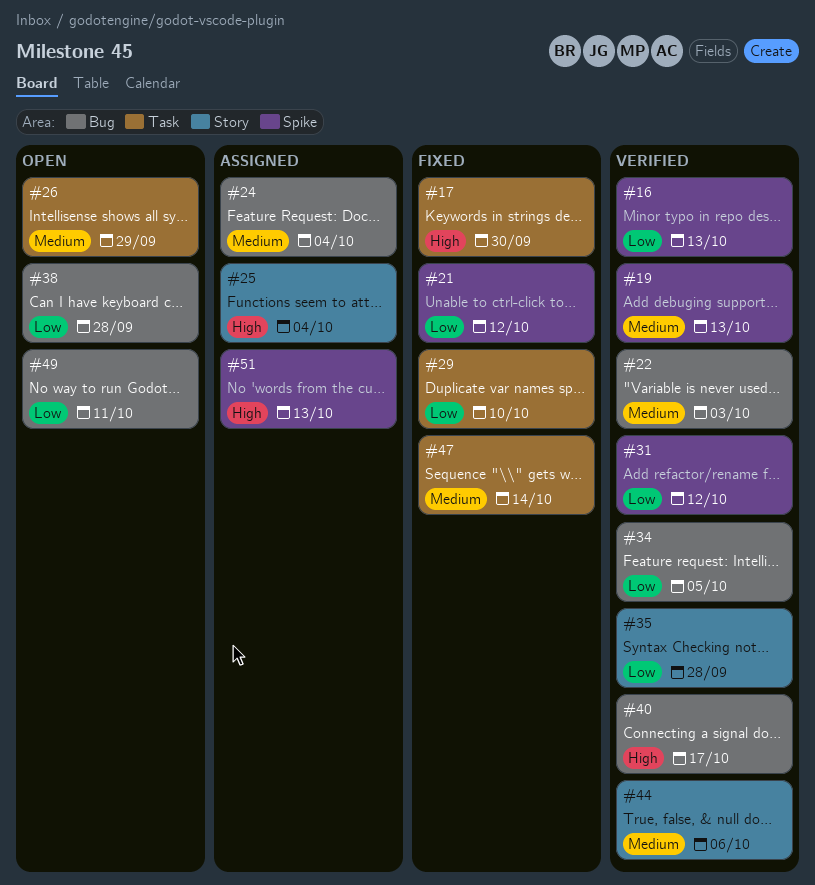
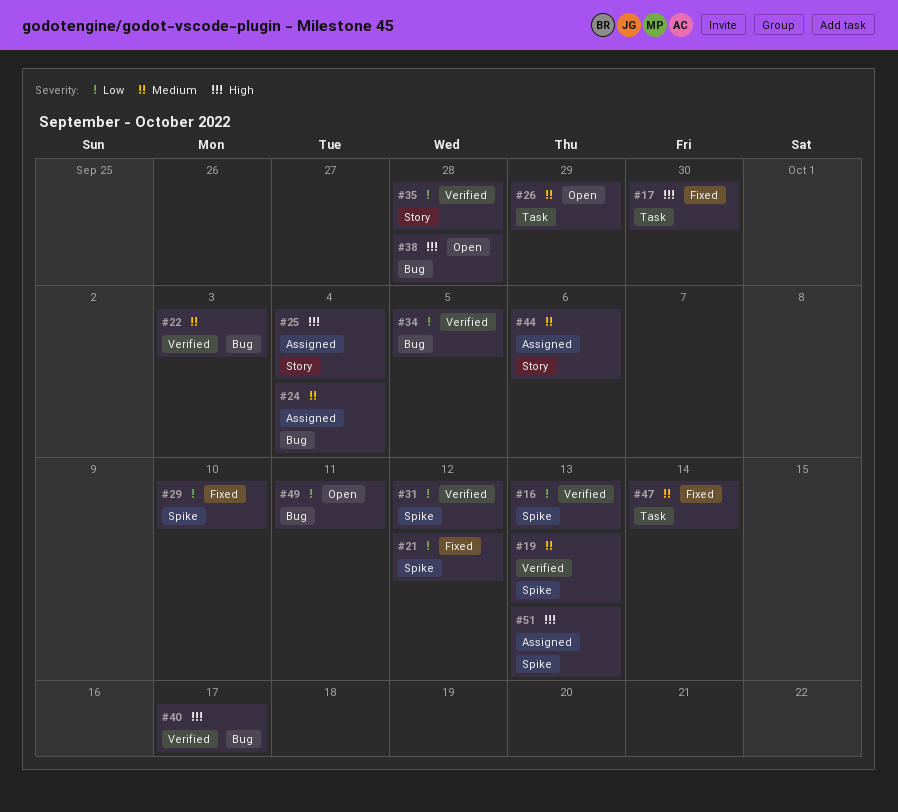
#29, label: Task -> Spike
#38, priority: Low -> High
#44, status: Verified -> Assigned

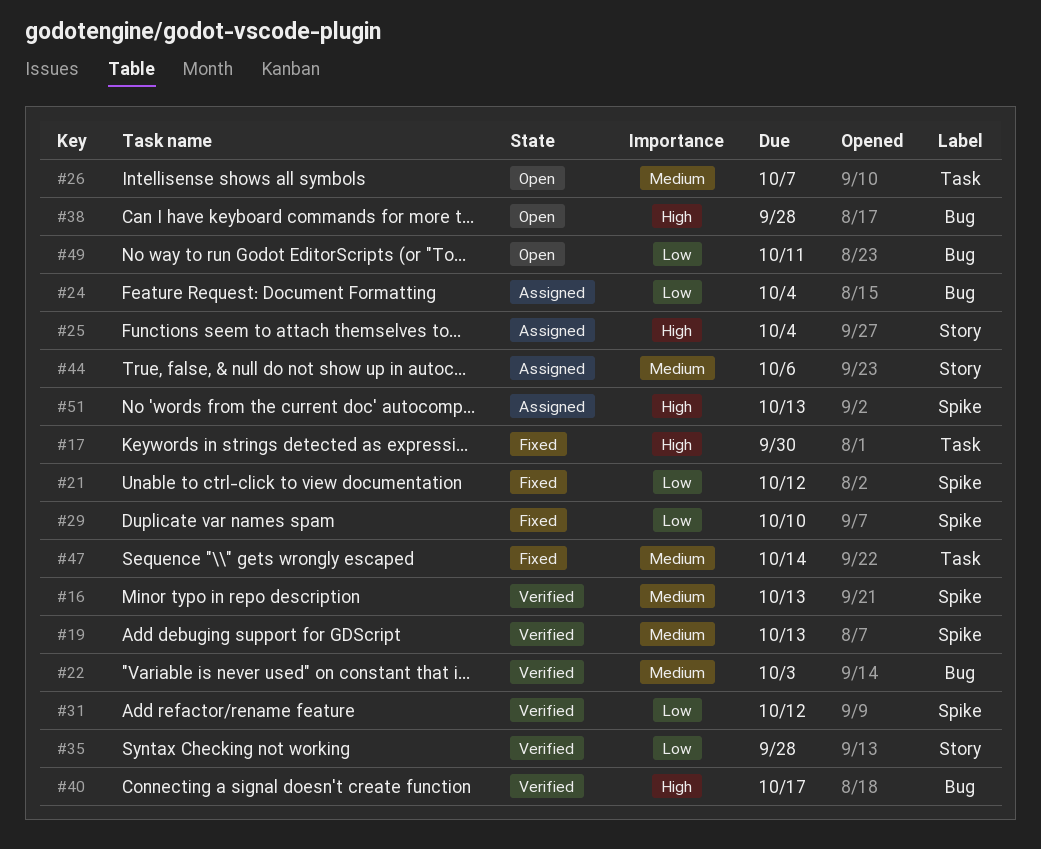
#16, priority: Low -> Medium
#24, priority: Medium -> Low
#26, due: Sep 29 -> Oct 7
#34: present -> none

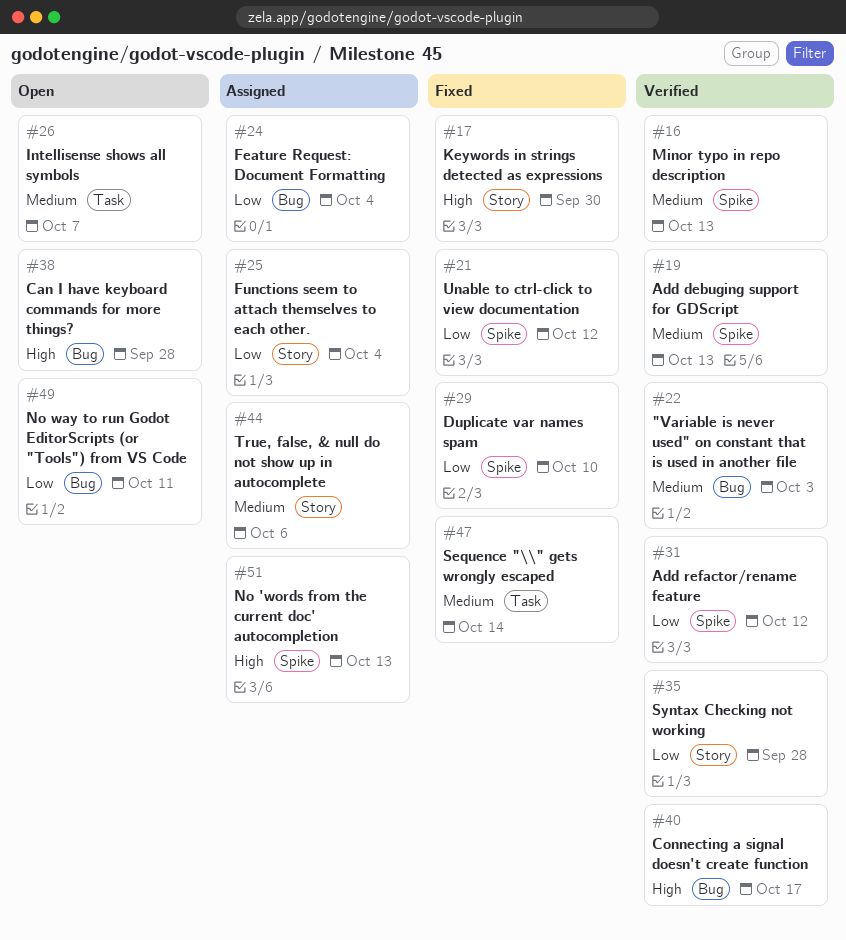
#17, label: Task -> Story
#25, priority: High -> Low

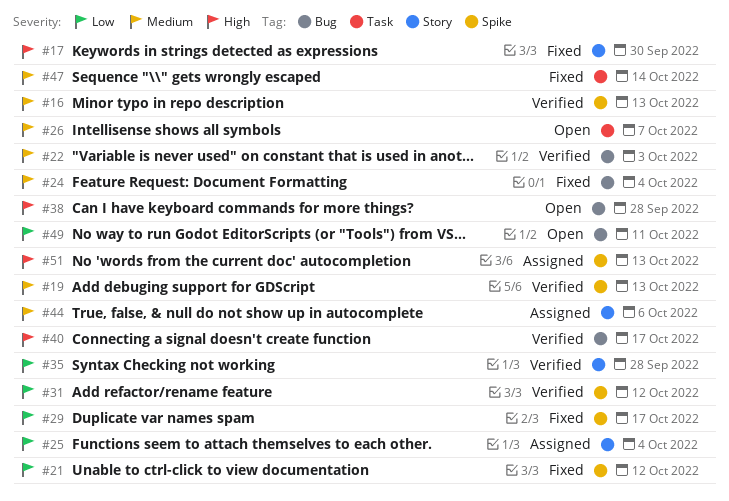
#24, status: Assigned -> Fixed
#24, priority: Low -> Medium
#29, due: Oct 10 -> Oct 17

